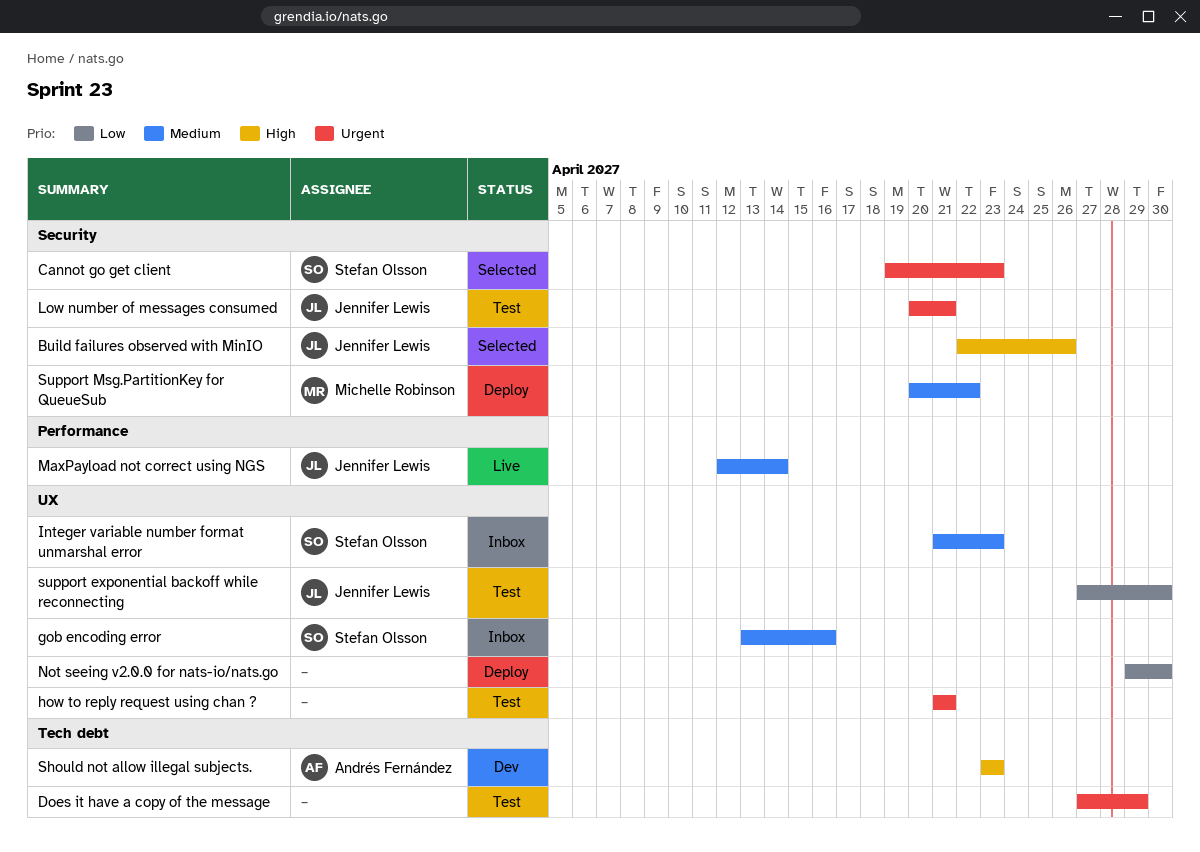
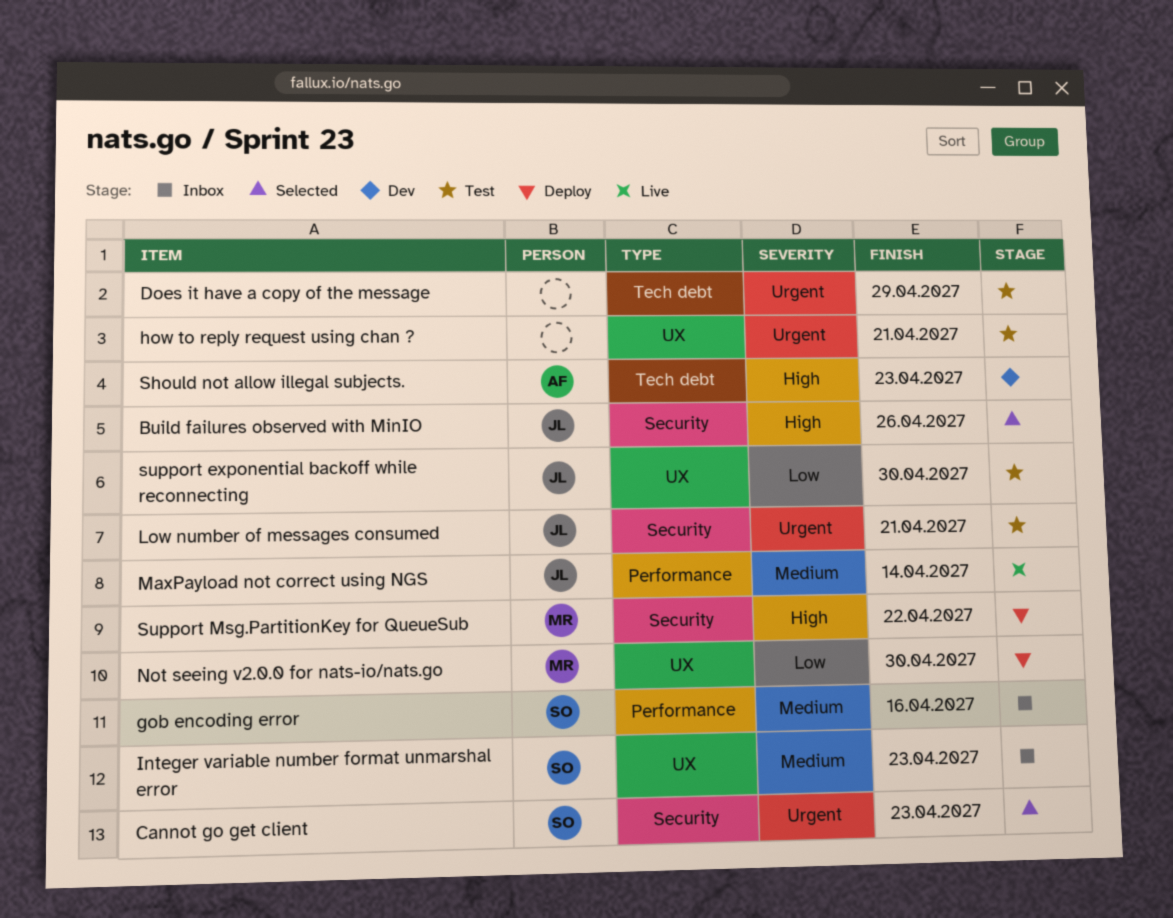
gob encoding error, label: UX -> Performance
Not seeing v2.0.0 for nats-io/nats.go, owner: none -> Michelle Robinson
Support Msg.PartitionKey for QueueSub, priority: Medium -> High

